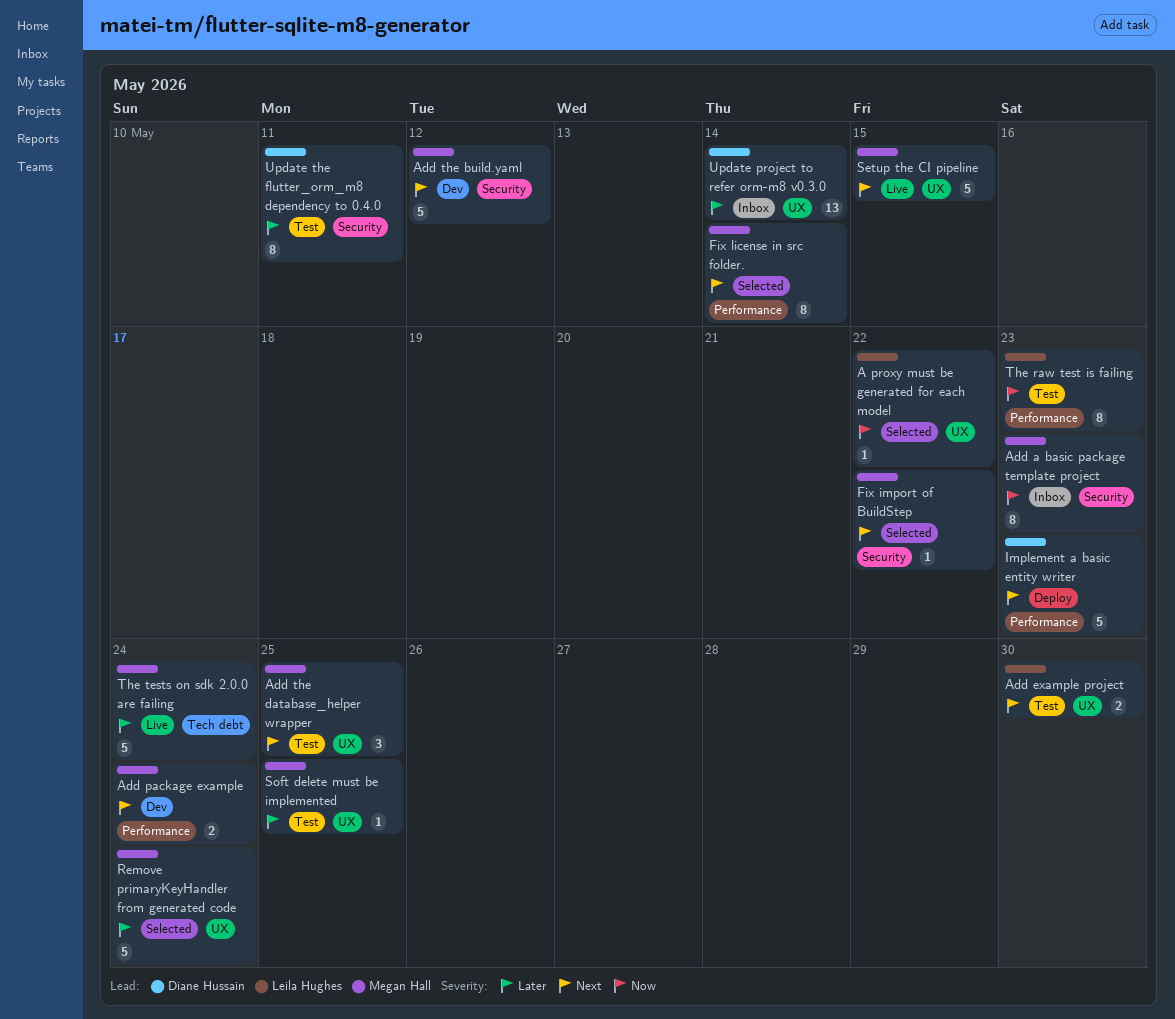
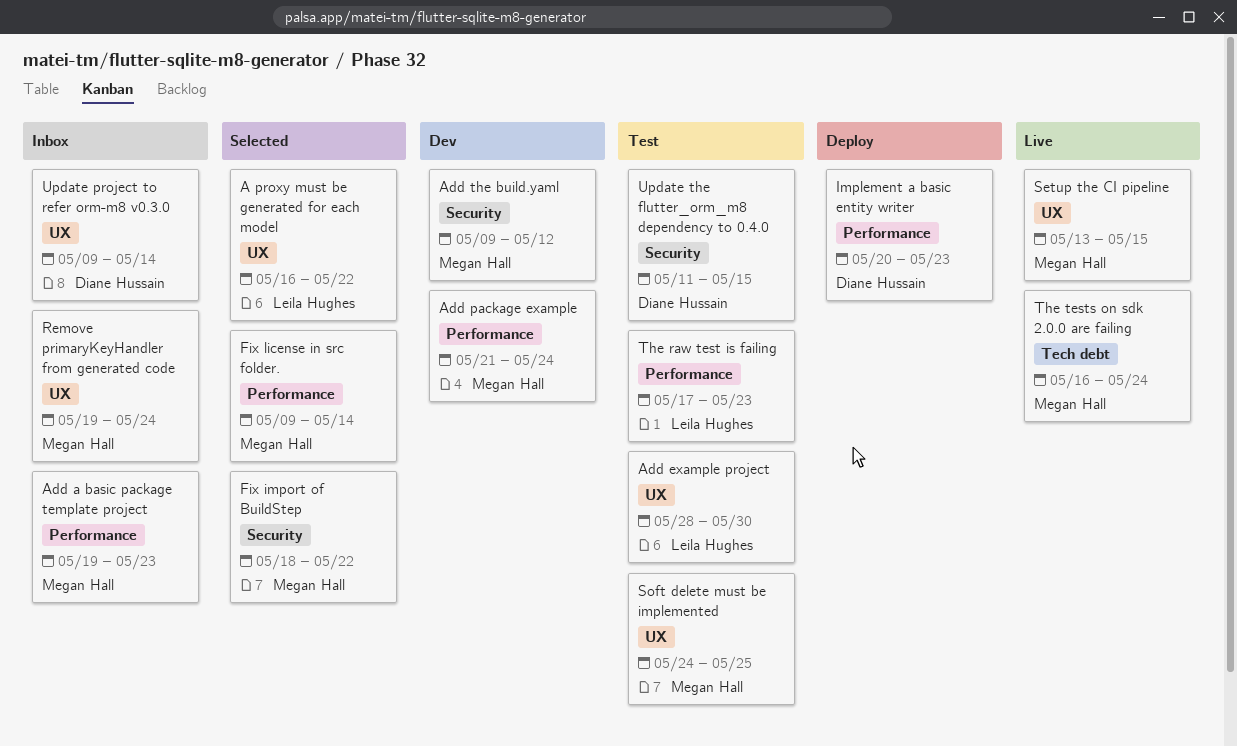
Add a basic package template project, label: Security -> Performance
Add the database_helper wrapper: present -> none
Remove primaryKeyHandler from generated code, status: Selected -> Inbox
Update the flutter_orm_m8 dependency to 0.4.0, due: May 11 -> May 15

